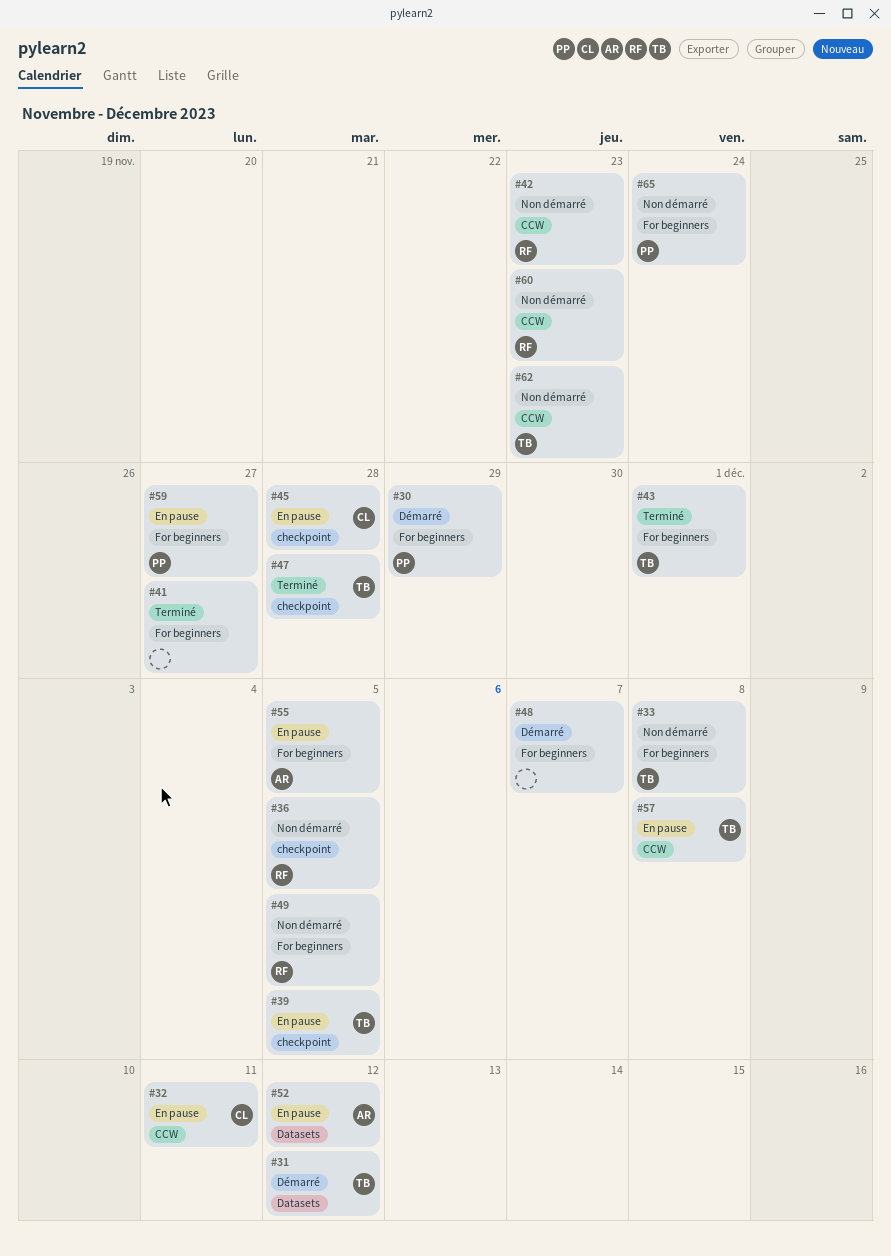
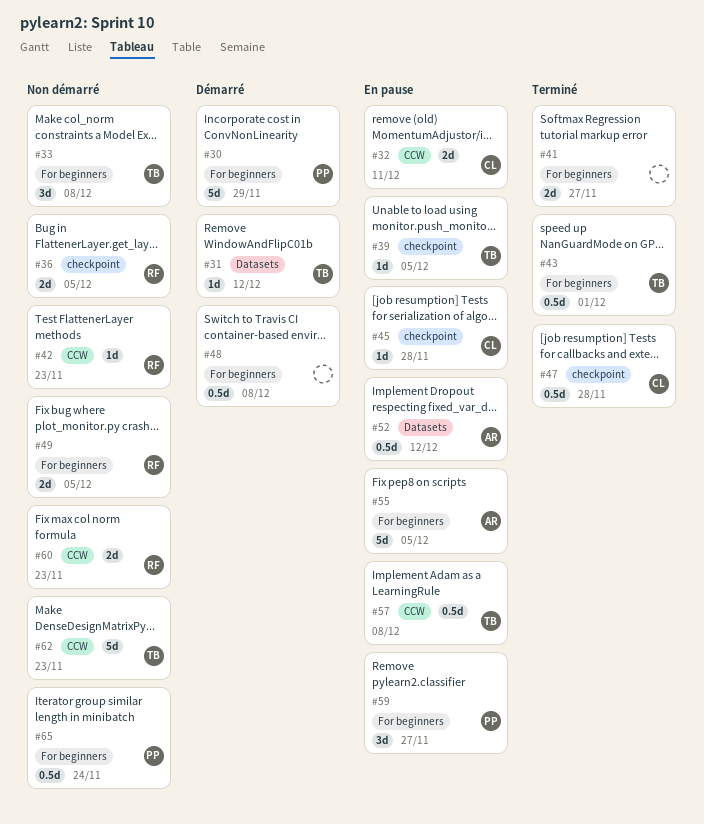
#47, owner: TB -> CL
#48, due: Dec 7 -> Dec 8

